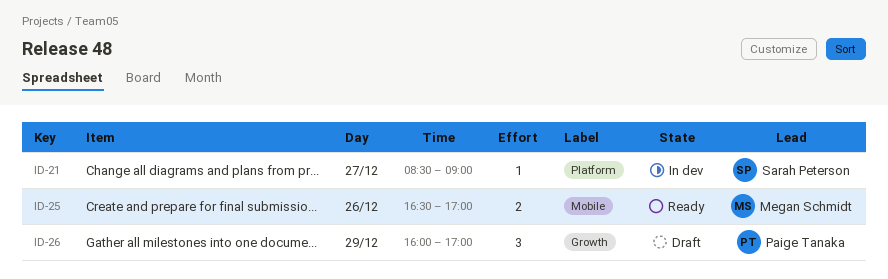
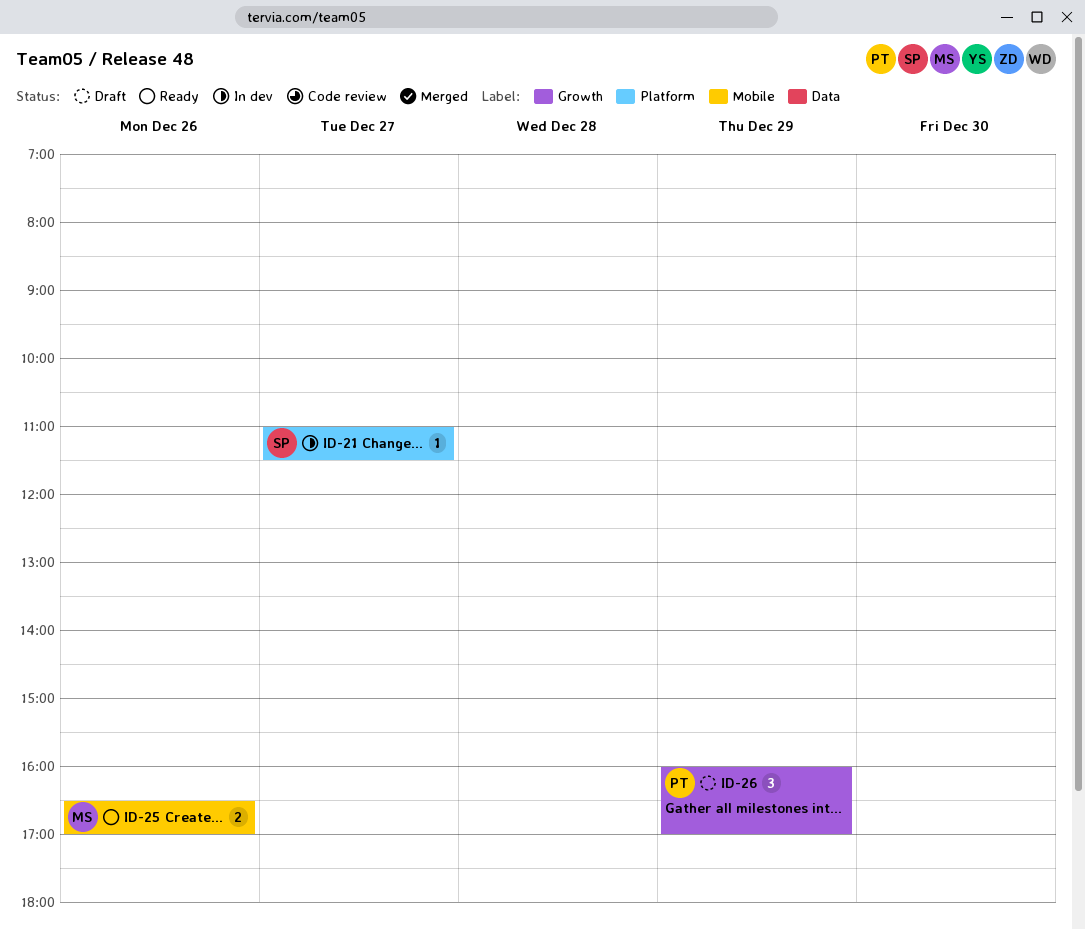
ID-21, begins: 08:30 -> 11:00
ID-21, ends: 09:00 -> 11:30

